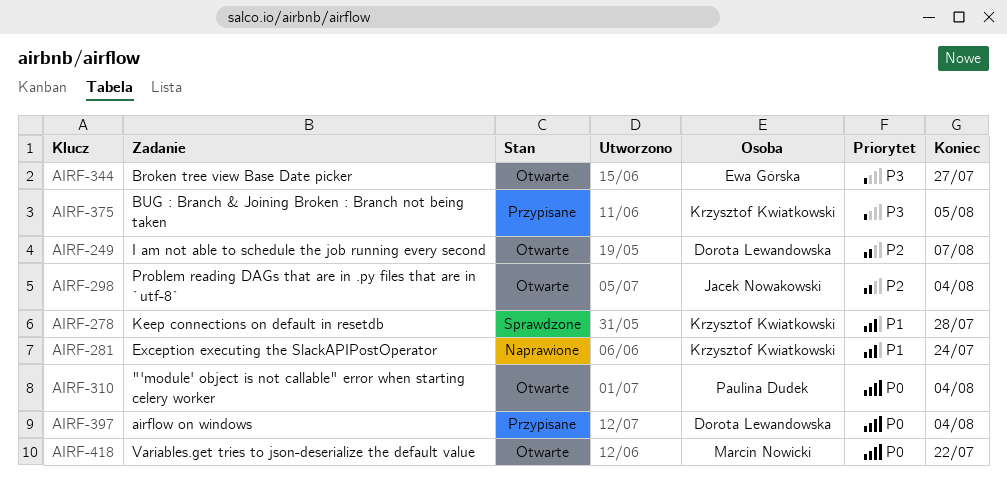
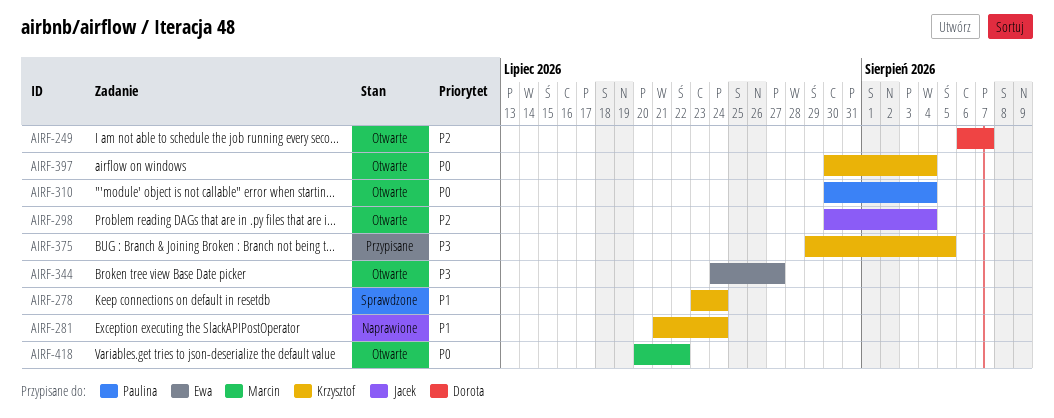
AIRF-278, due: Jul 28 -> Jul 24
AIRF-397, status: Przypisane -> Otwarte
AIRF-397, owner: Dorota Lewandowska -> Krzysztof Kwiatkowski

